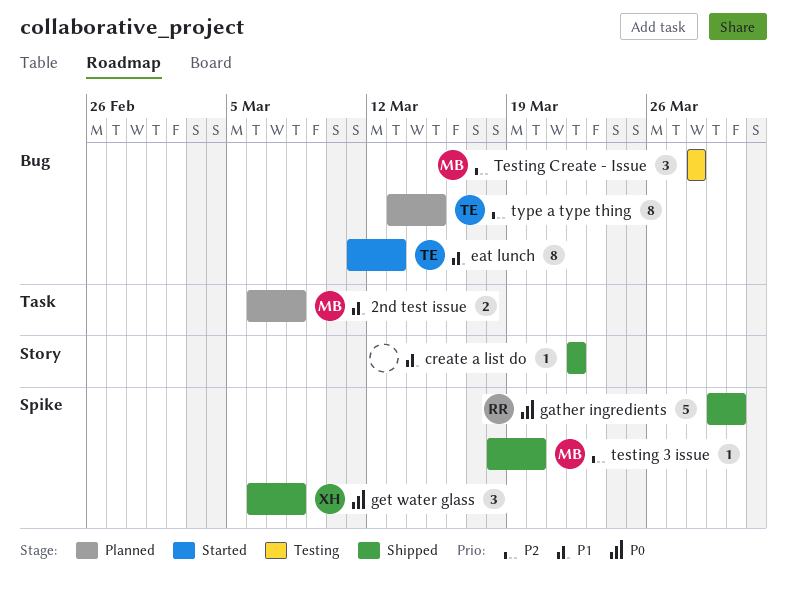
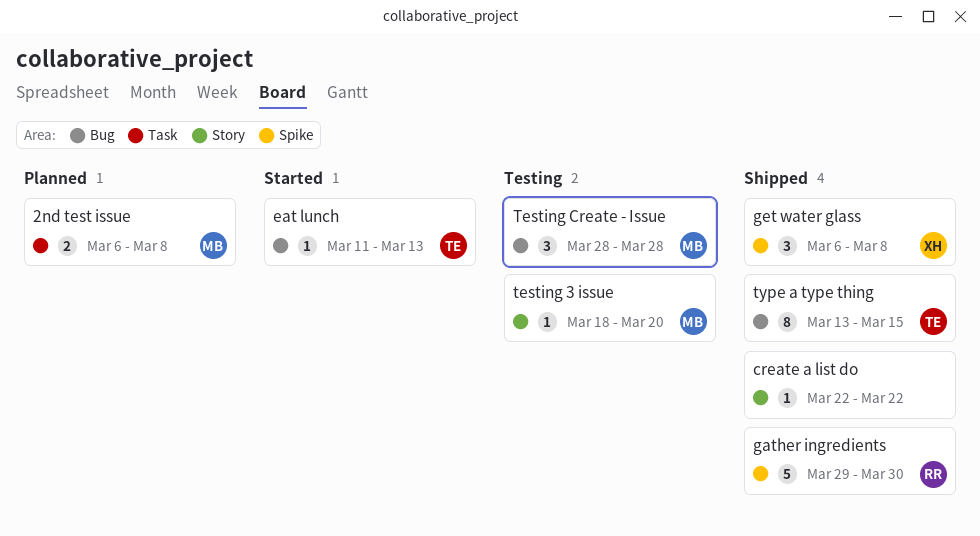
eat lunch, estimate: 8 -> 1
testing 3 issue, status: Shipped -> Testing
testing 3 issue, label: Spike -> Story
type a type thing, status: Planned -> Shipped

